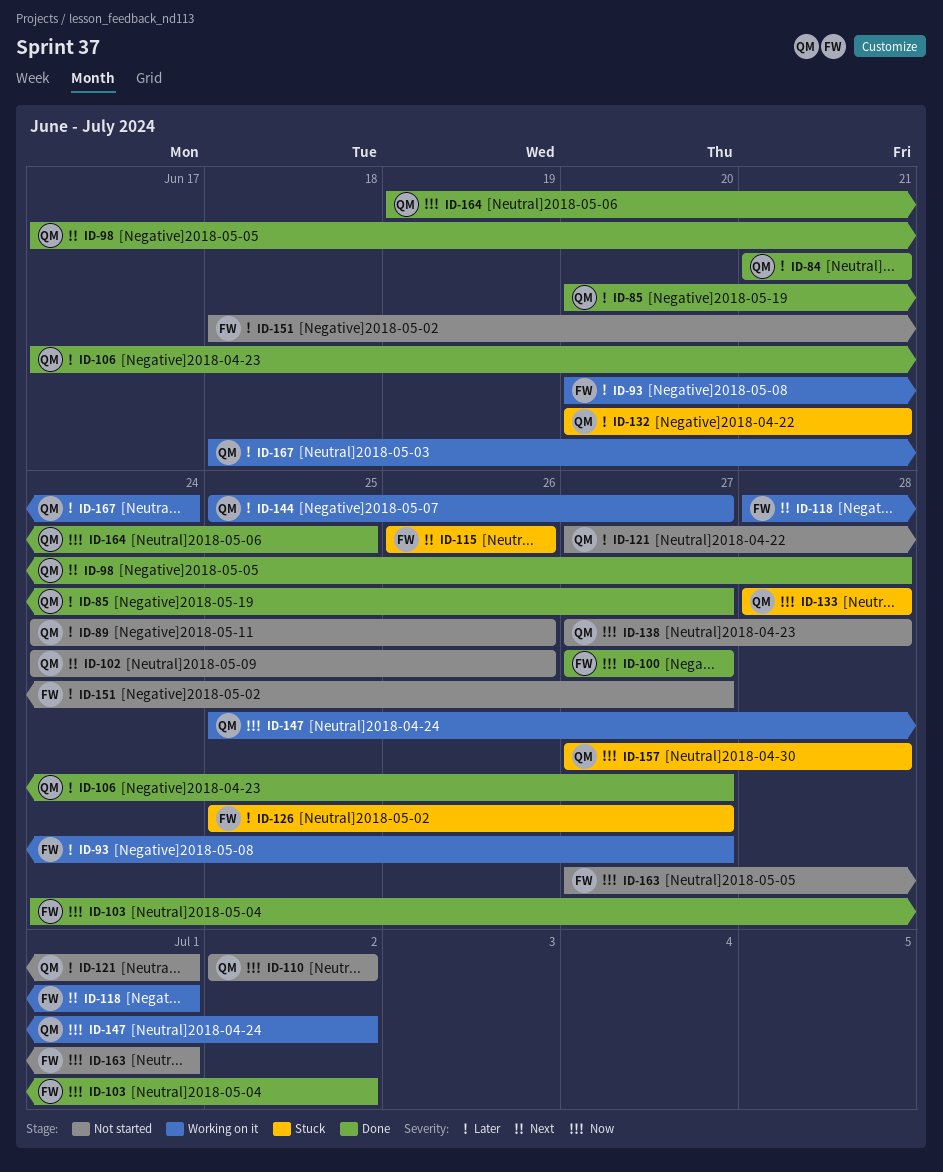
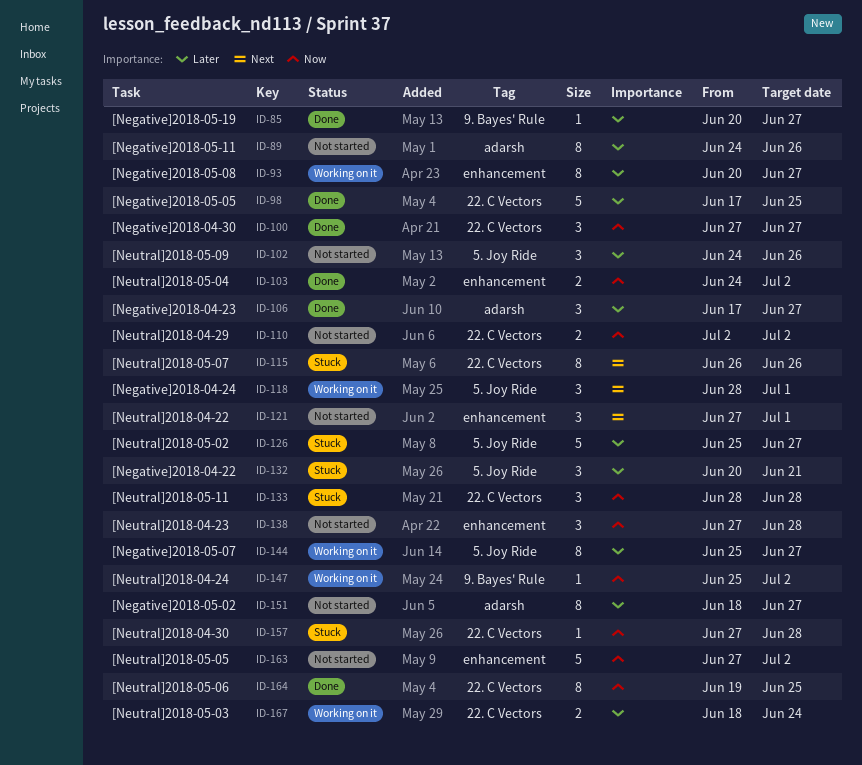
ID-84: present -> none
ID-98, priority: Next -> Later
ID-98, due: Jun 28 -> Jun 25
ID-102, priority: Next -> Later
ID-121, priority: Later -> Next
ID-163, due: Jul 1 -> Jul 2

